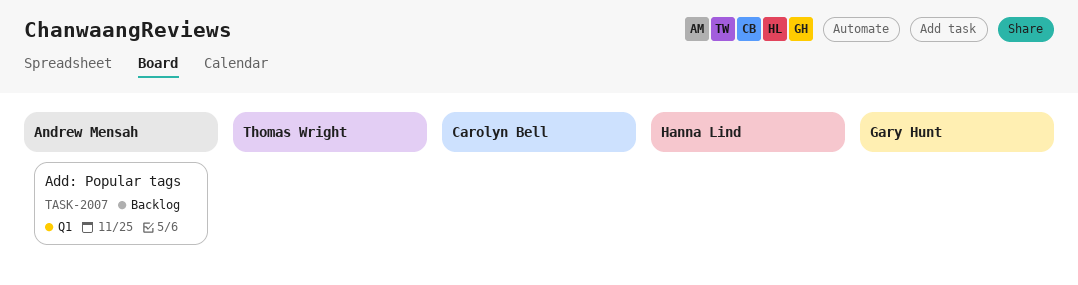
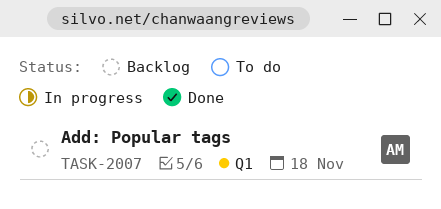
TASK-2007, due: Nov 25 -> Nov 18

